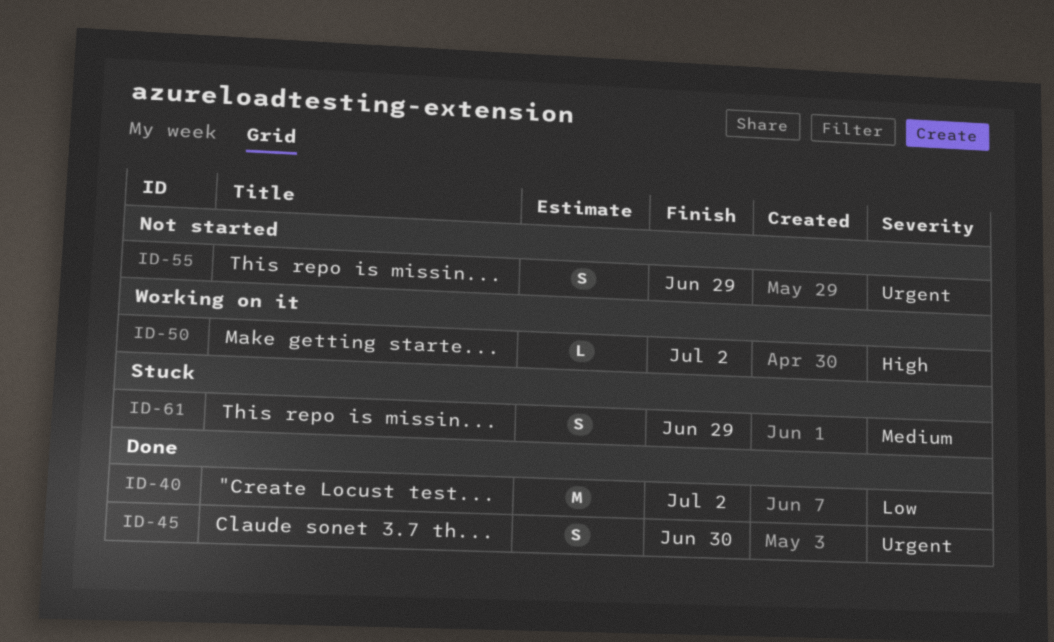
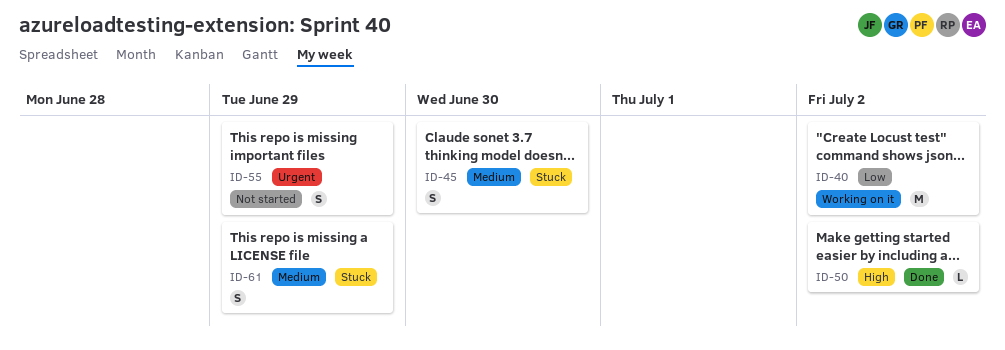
ID-40, status: Done -> Working on it
ID-45, status: Done -> Stuck
ID-45, priority: Urgent -> Medium
ID-50, status: Working on it -> Done

